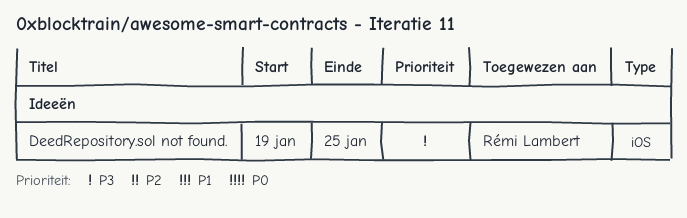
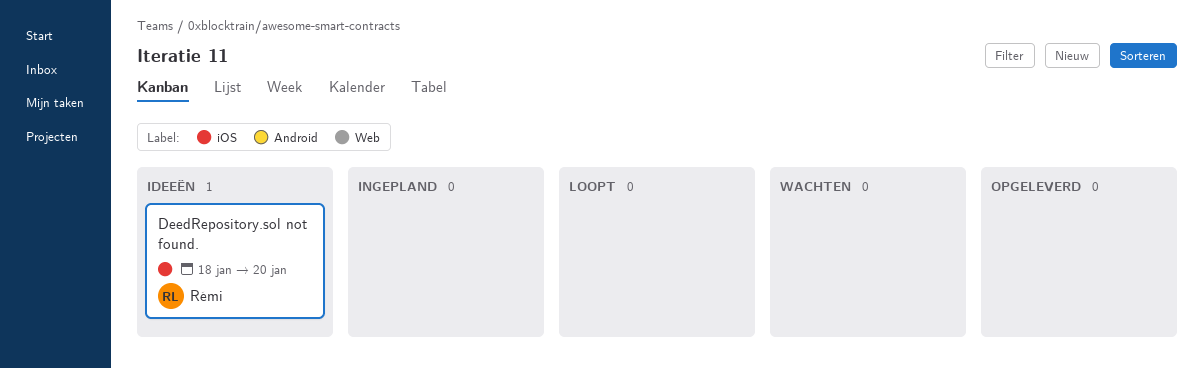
DeedRepository.sol not found., start: Jan 19 -> Jan 18
DeedRepository.sol not found., due: Jan 25 -> Jan 20

